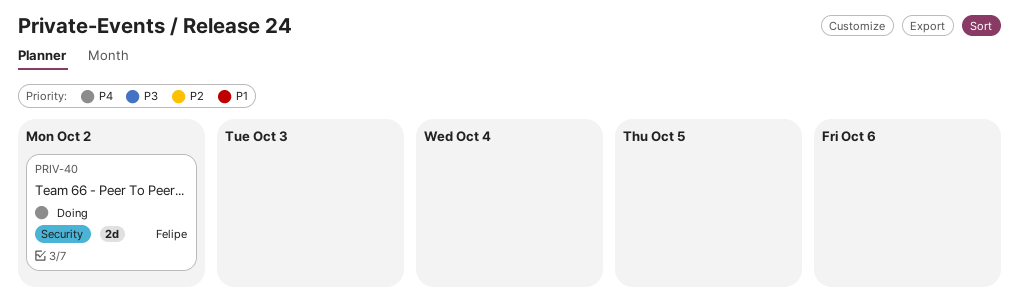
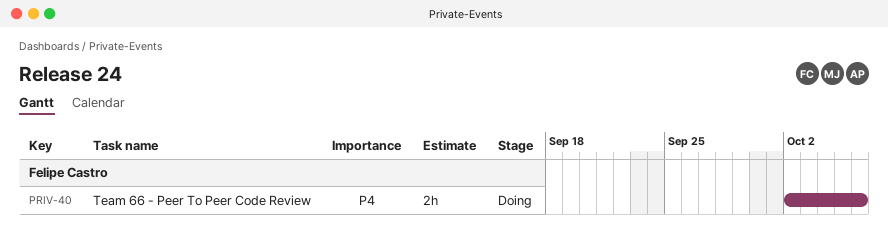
PRIV-40, estimate: 2d -> 2h
PRIV-40, due: Oct 2 -> Oct 6

